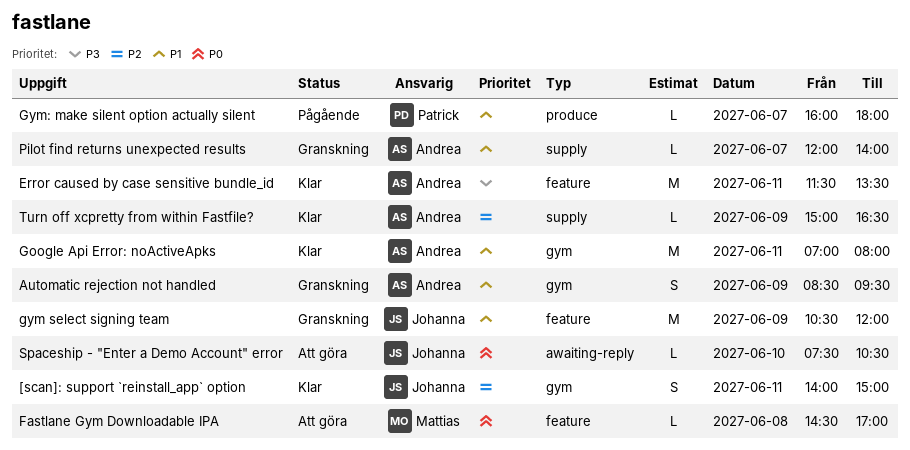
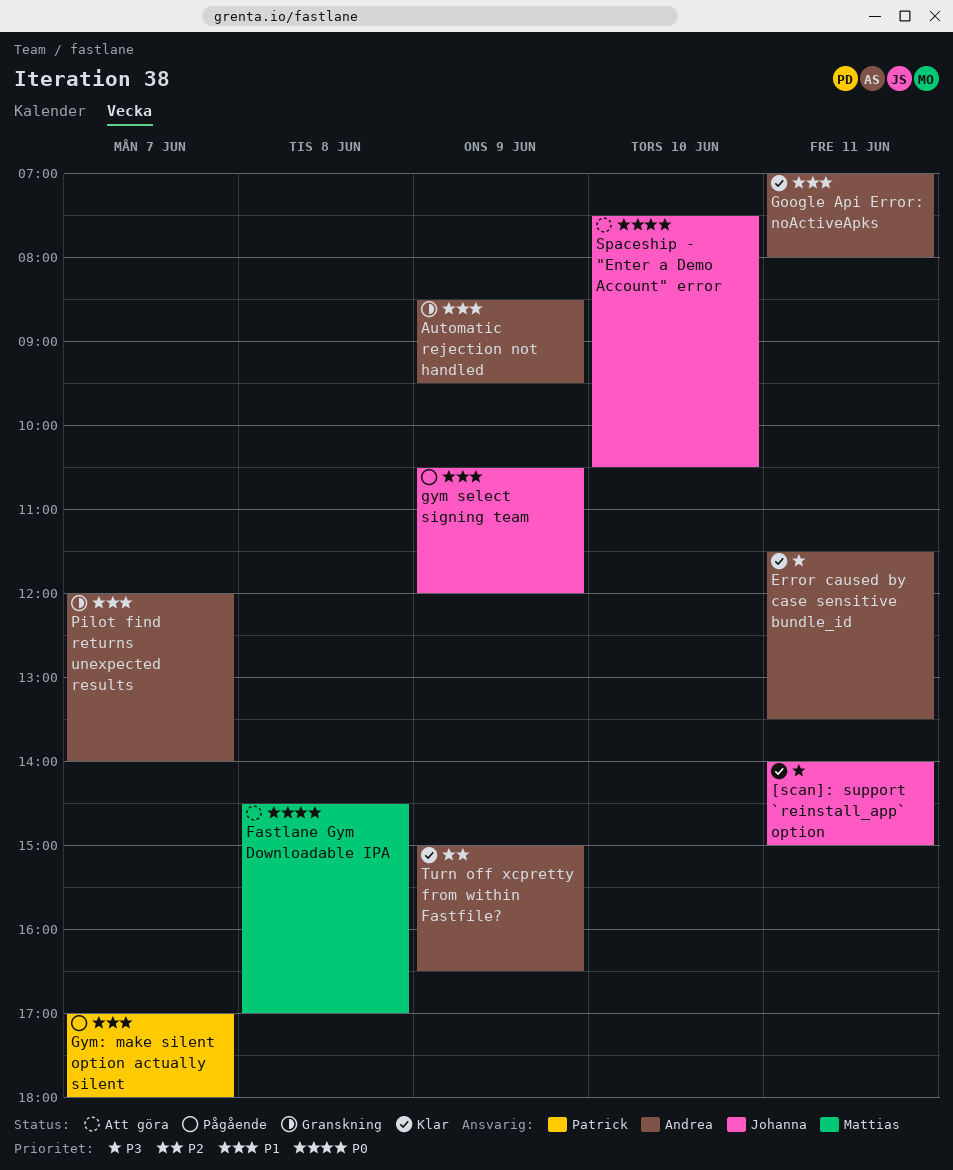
[scan]: support `reinstall_app` option, priority: P2 -> P3
gym select signing team, status: Granskning -> Pågående
Gym: make silent option actually silent, begins: 16:00 -> 17:00

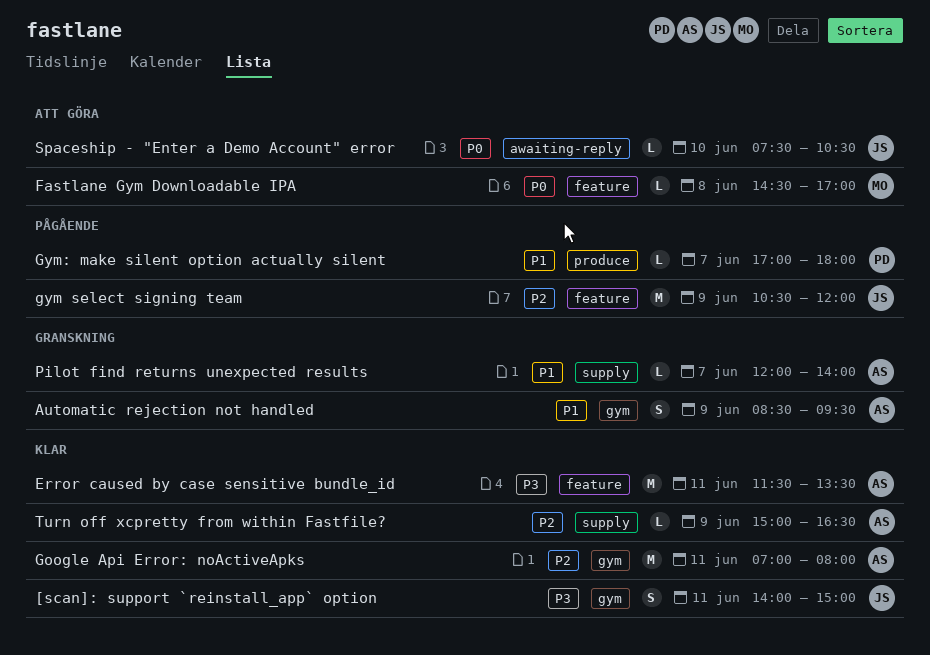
Google Api Error: noActiveApks, priority: P1 -> P2
gym select signing team, priority: P1 -> P2

